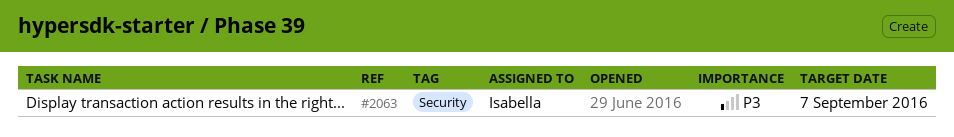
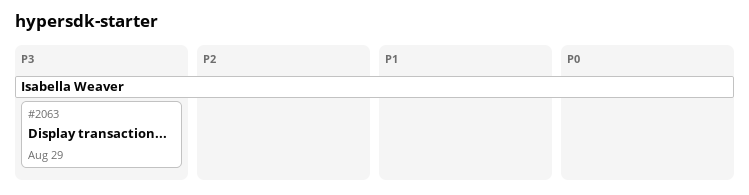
#2063, due: Sep 7 -> Aug 29

